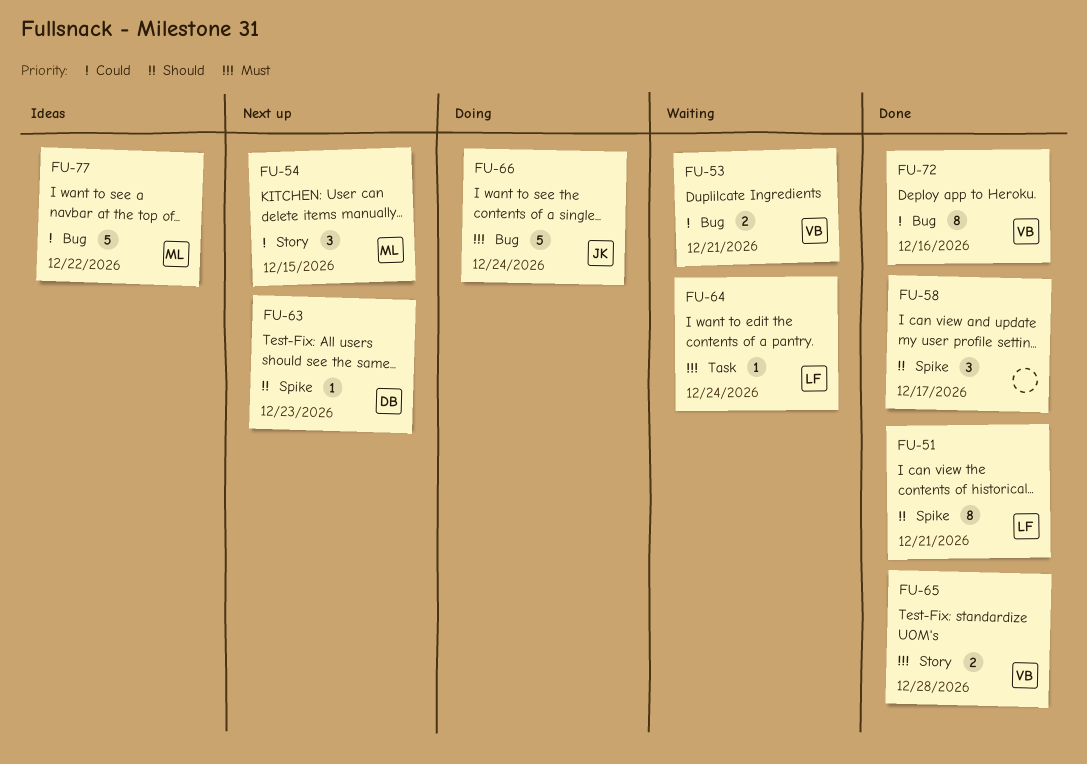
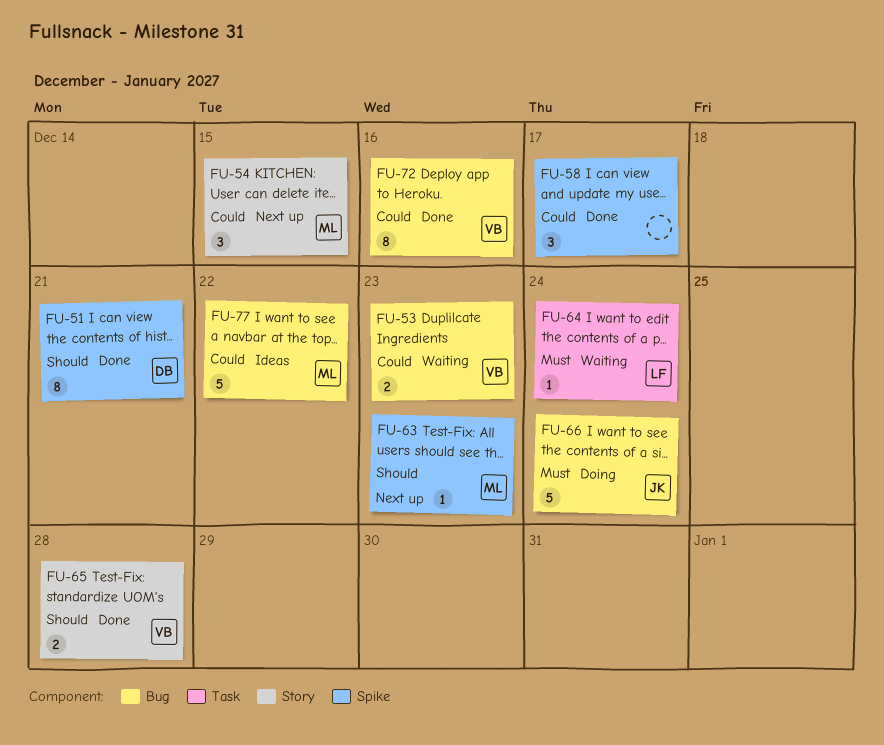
FU-51, owner: LF -> DB
FU-53, due: Dec 21 -> Dec 23
FU-58, priority: Should -> Could
FU-63, owner: DB -> ML
FU-65, priority: Must -> Should

